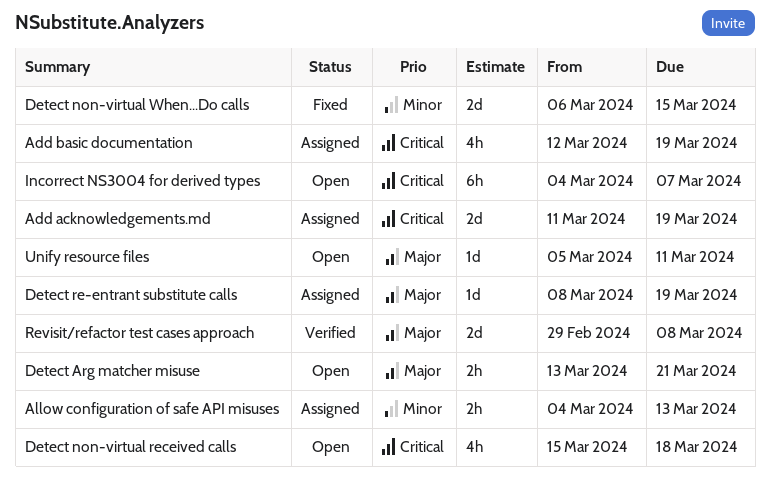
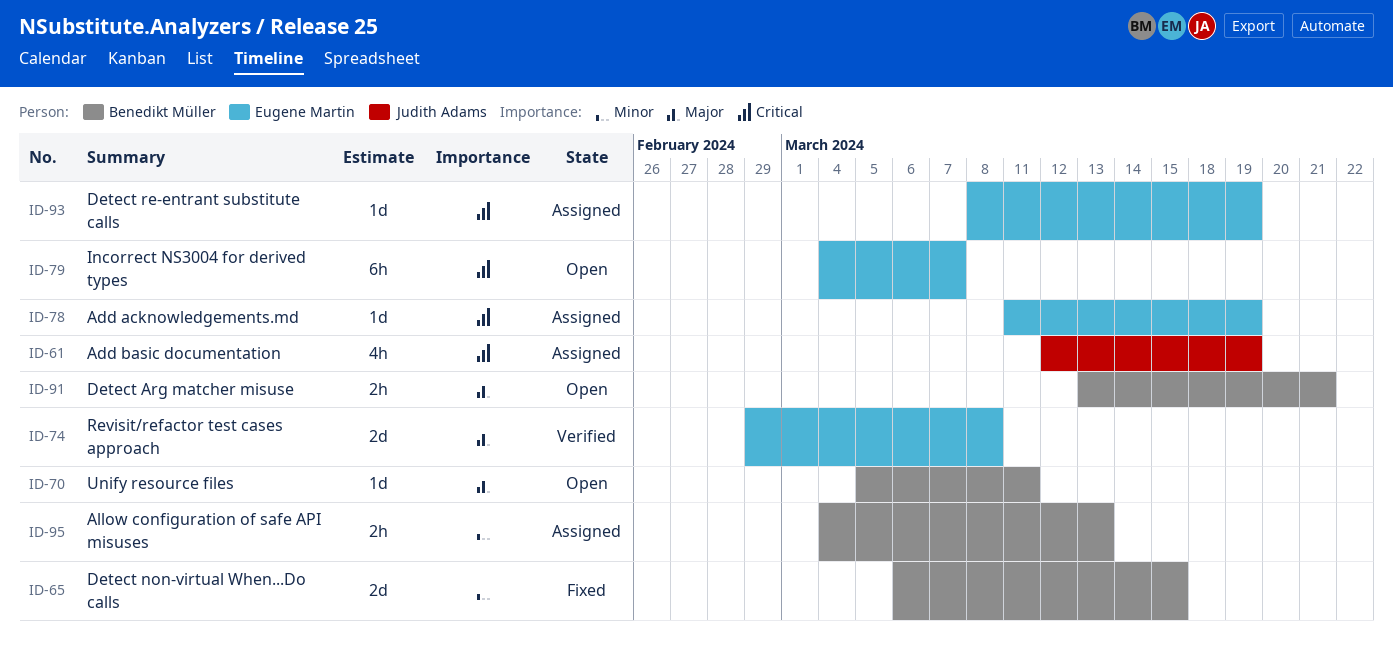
Add acknowledgements.md, estimate: 2d -> 1d
Detect non-virtual received calls: present -> none
Detect re-entrant substitute calls, priority: Major -> Critical

